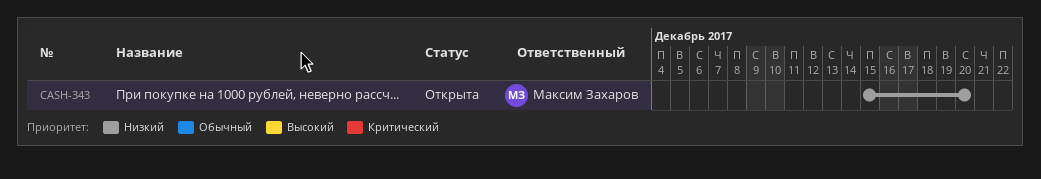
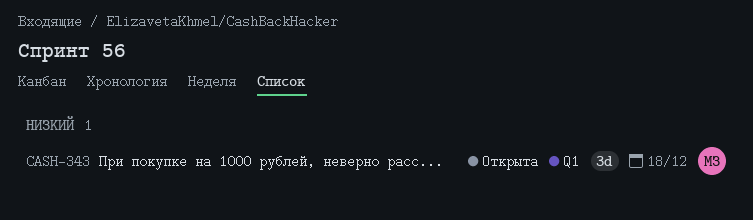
CASH-343, due: Dec 20 -> Dec 18

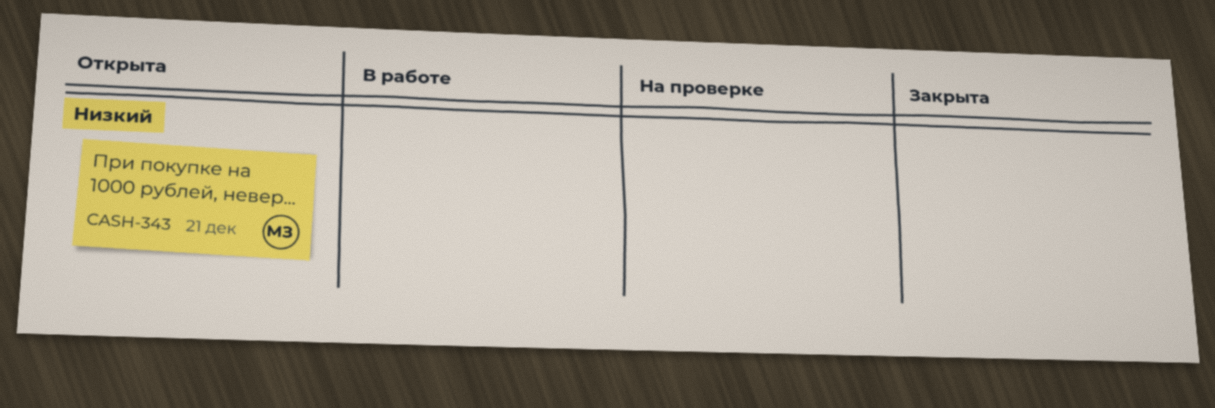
CASH-343, due: Dec 18 -> Dec 21

